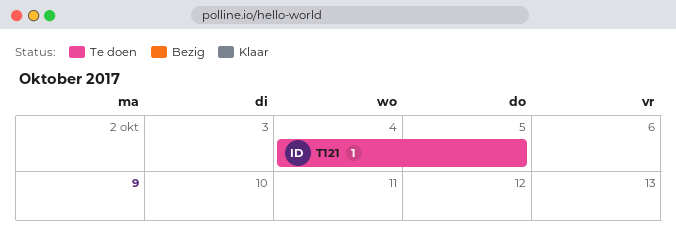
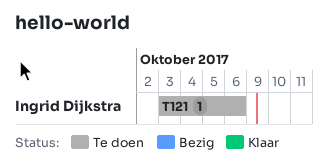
T121, start: Oct 4 -> Oct 3
T121, due: Oct 5 -> Oct 6

